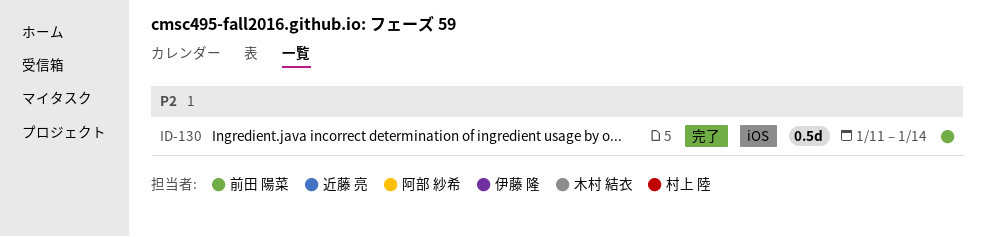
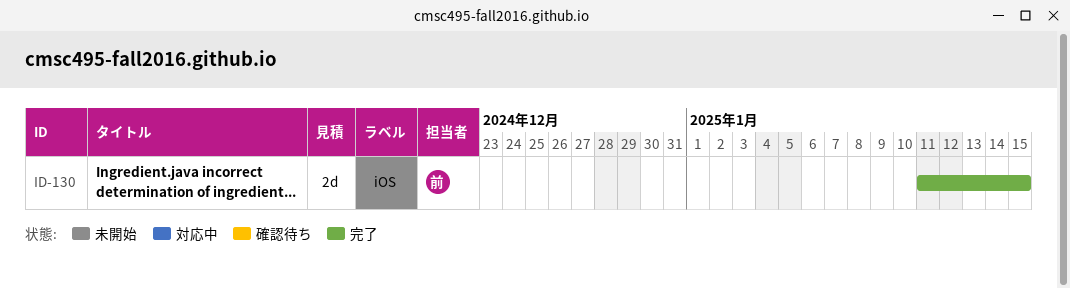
ID-130, estimate: 0.5d -> 2d
ID-130, due: Jan 14 -> Jan 15

